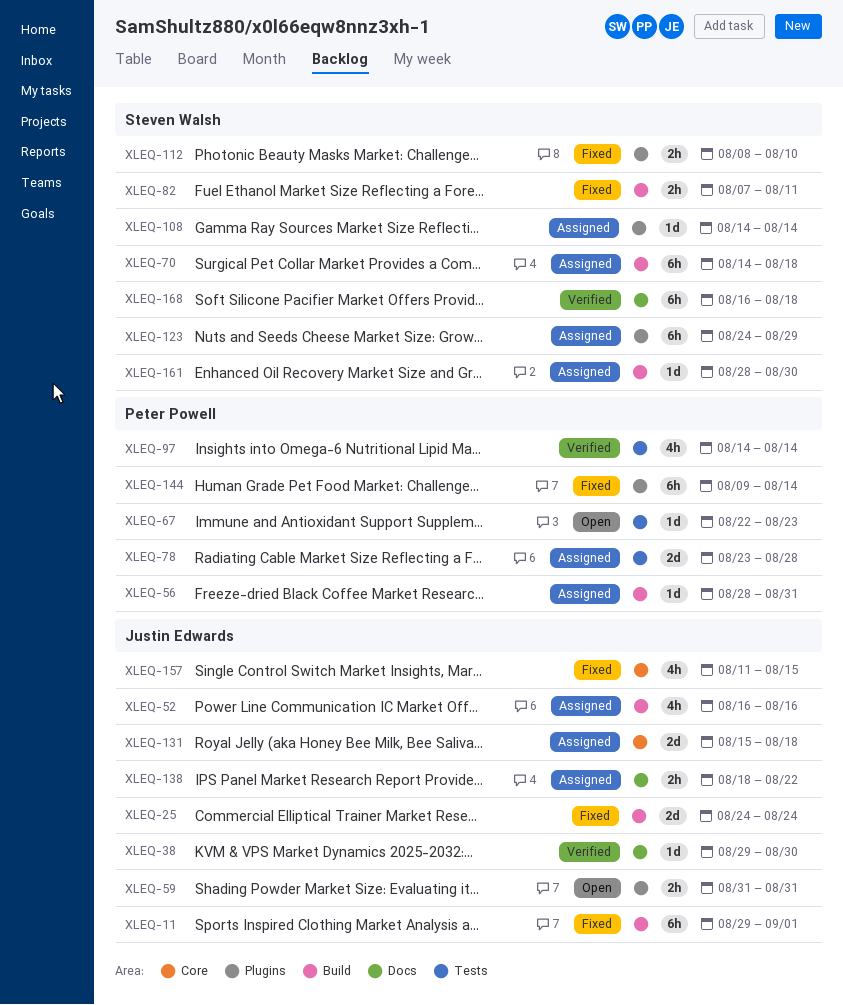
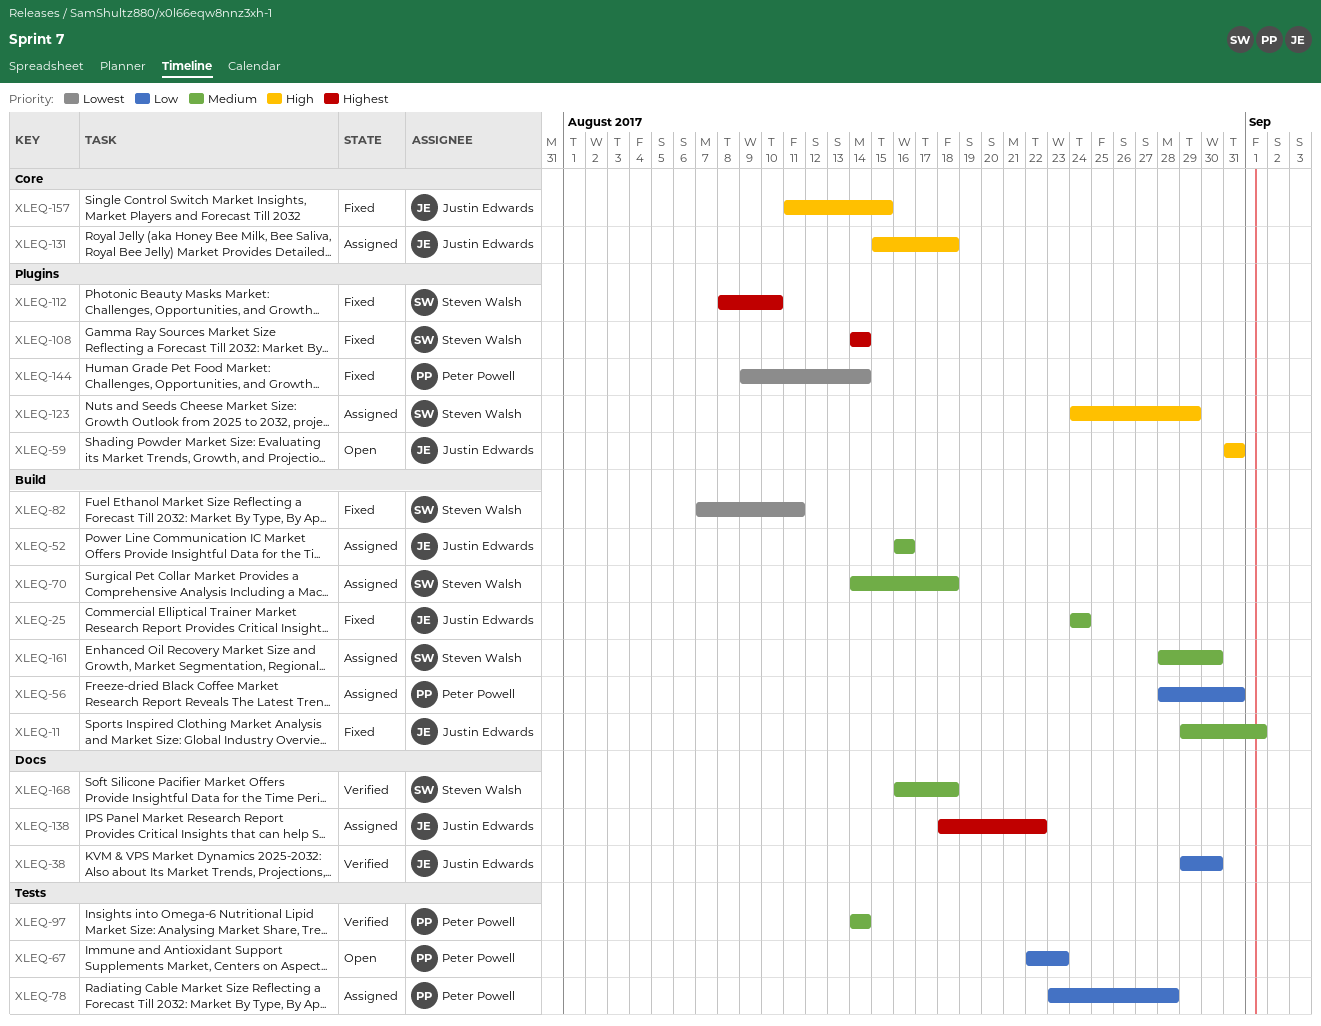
XLEQ-108, status: Assigned -> Fixed

